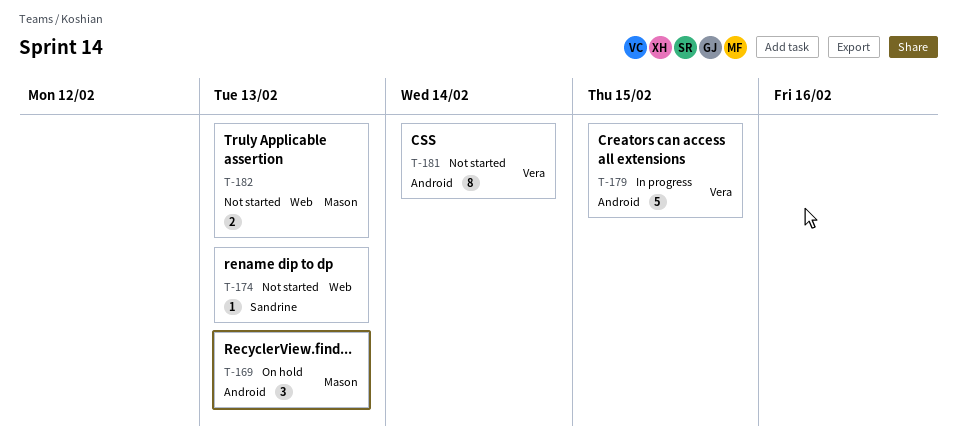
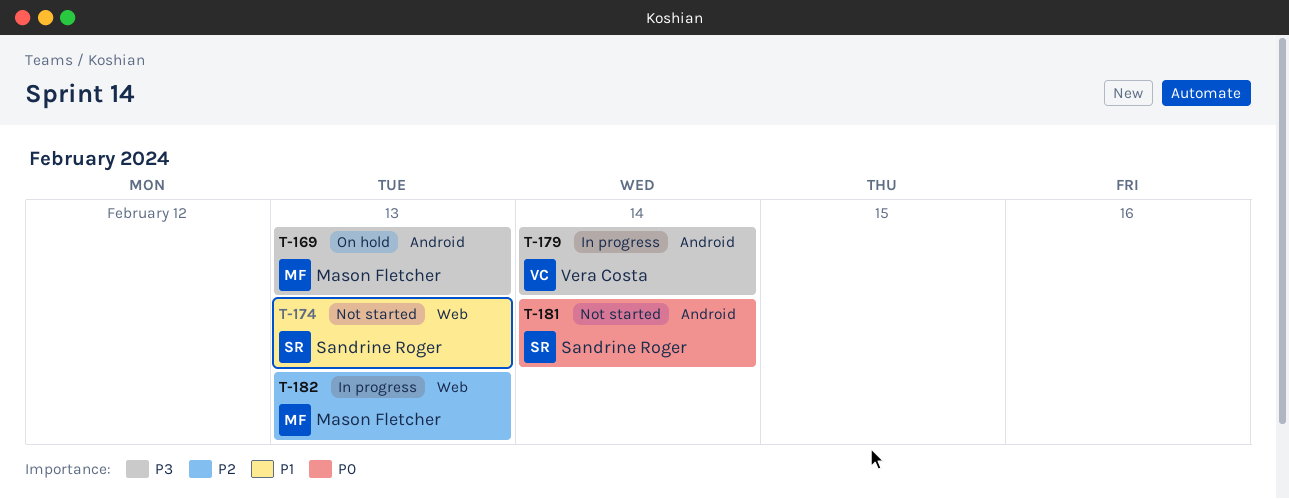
T-179, due: Feb 15 -> Feb 14
T-181, owner: Vera Costa -> Sandrine Roger
T-182, status: Not started -> In progress

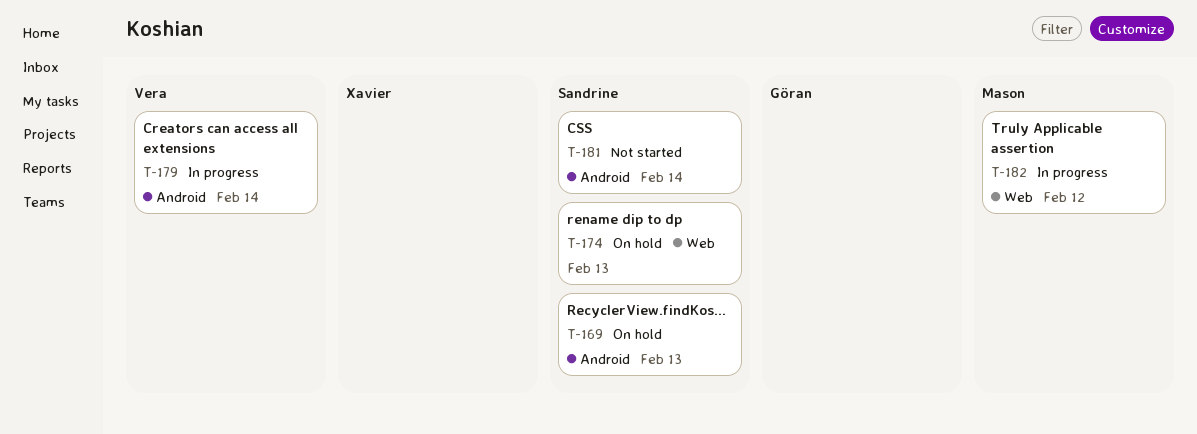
T-169, owner: Mason Fletcher -> Sandrine Roger
T-174, status: Not started -> On hold
T-182, due: Feb 13 -> Feb 12

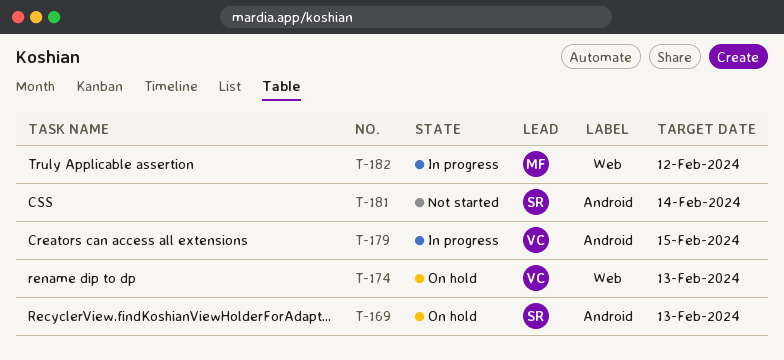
T-174, owner: Sandrine -> Vera
T-179, due: Feb 14 -> Feb 15

